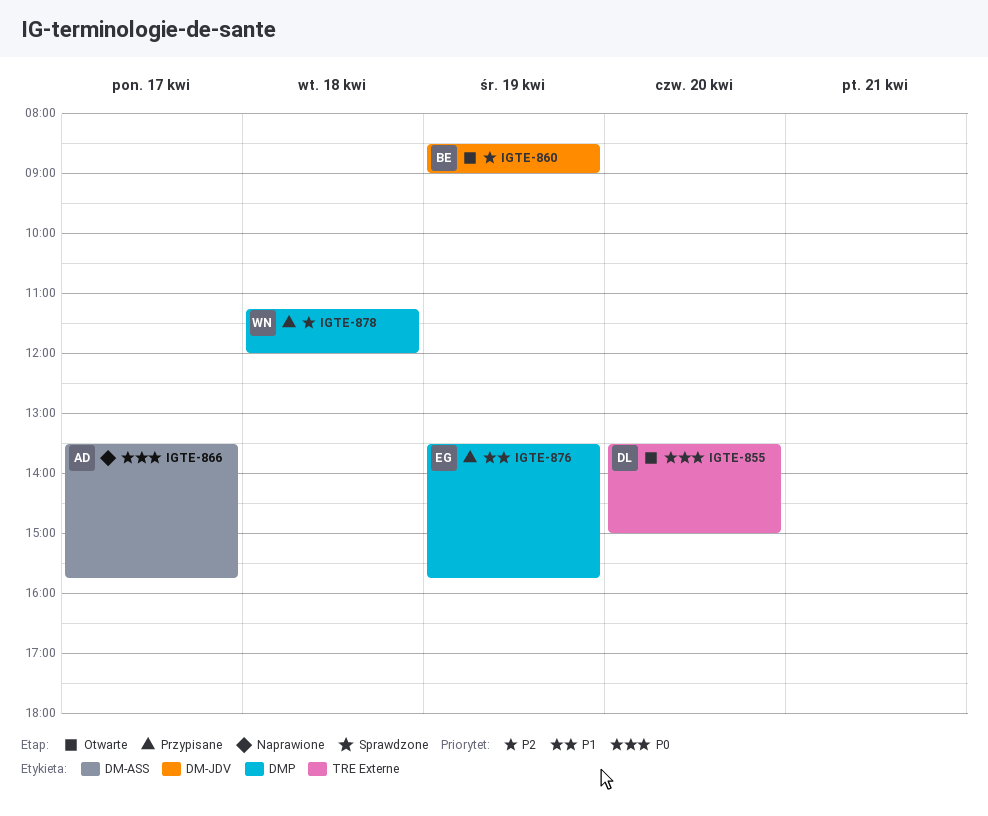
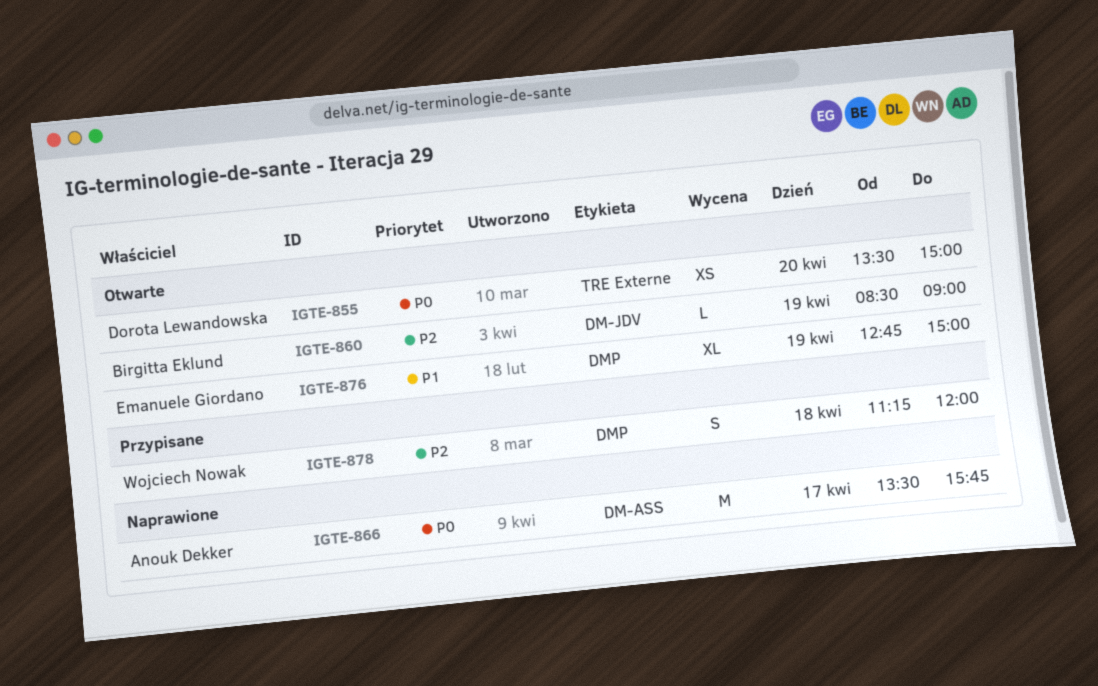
IGTE-876, status: Przypisane -> Otwarte
IGTE-876, begins: 13:30 -> 12:45
IGTE-876, ends: 15:45 -> 15:00

